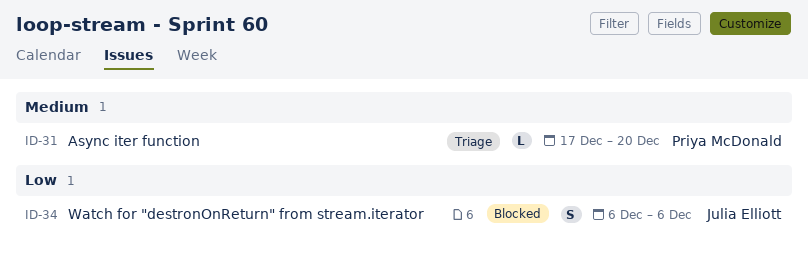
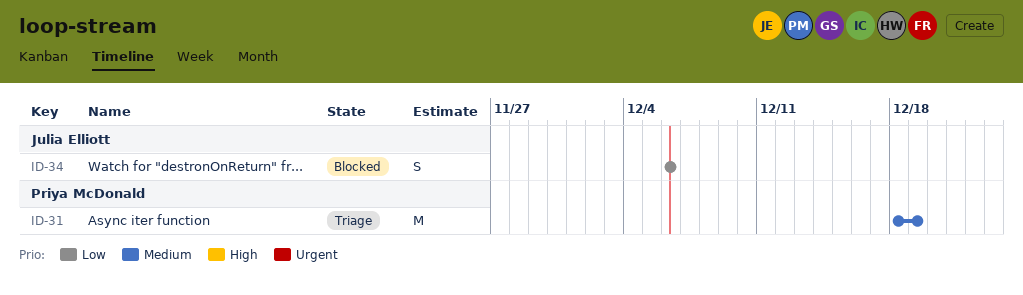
ID-31, estimate: L -> M
ID-31, start: Dec 17 -> Dec 18
ID-31, due: Dec 20 -> Dec 19

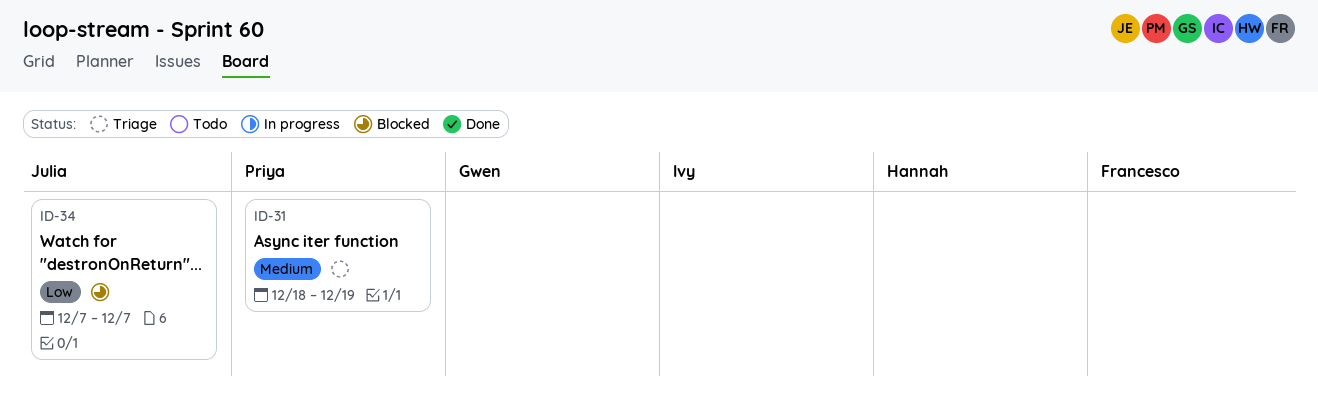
ID-34, start: Dec 6 -> Dec 7
ID-34, due: Dec 6 -> Dec 7

